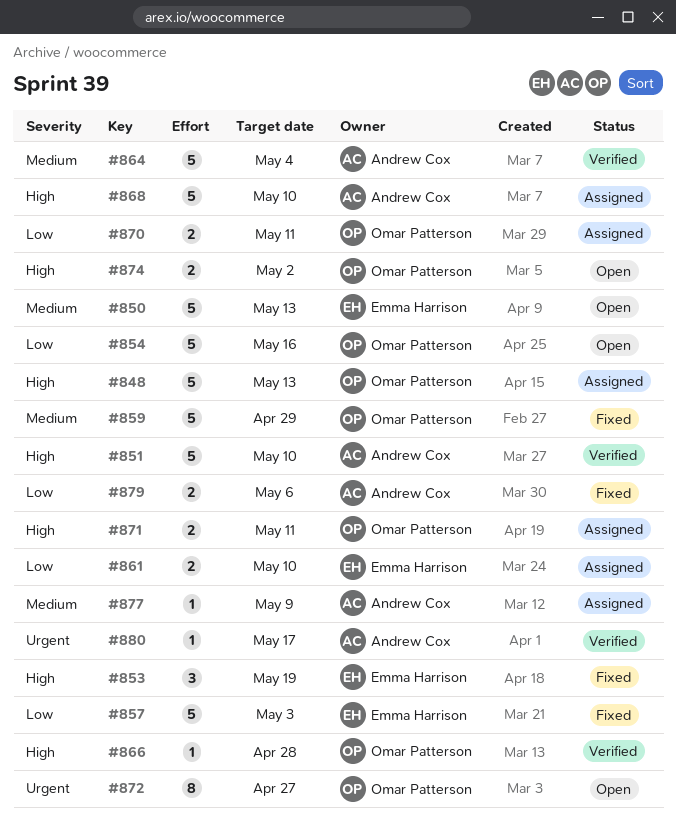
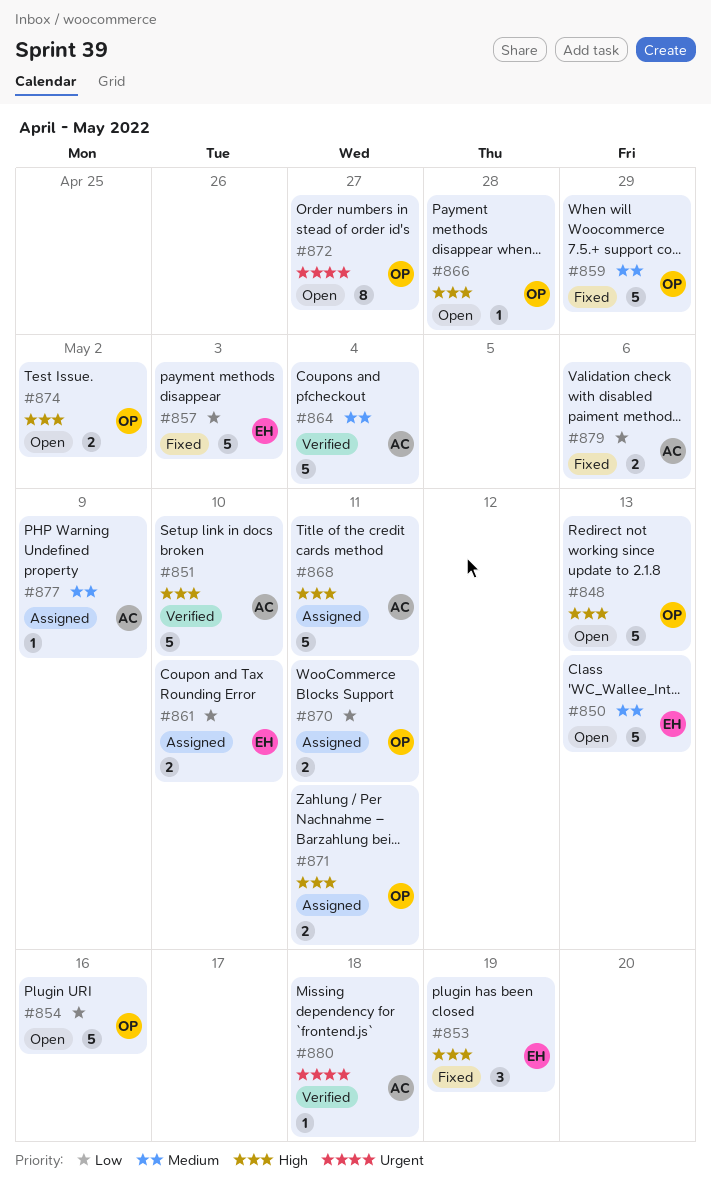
#848, status: Assigned -> Open
#866, status: Verified -> Open
#868, due: May 10 -> May 11
#880, due: May 17 -> May 18

